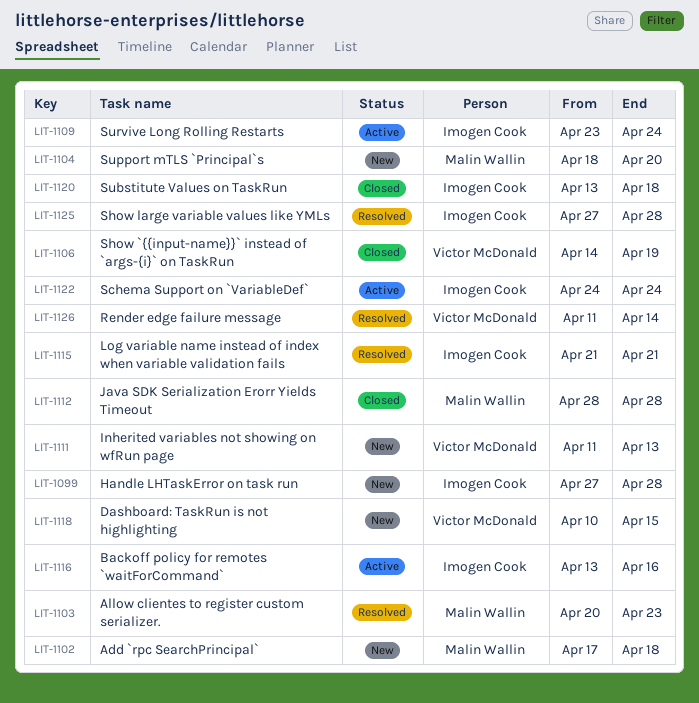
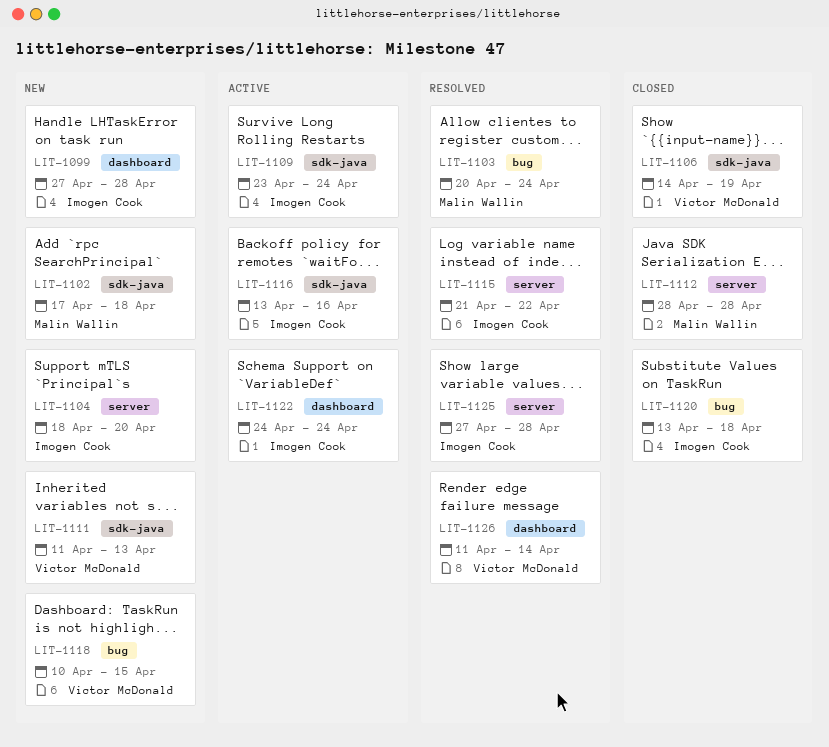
LIT-1103, due: Apr 23 -> Apr 24
LIT-1104, owner: Malin Wallin -> Imogen Cook
LIT-1115, due: Apr 21 -> Apr 22

